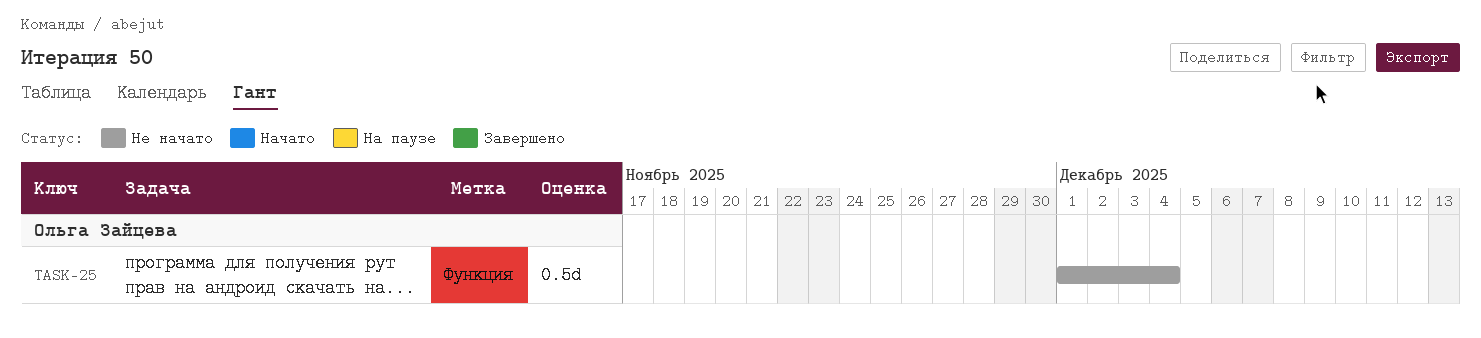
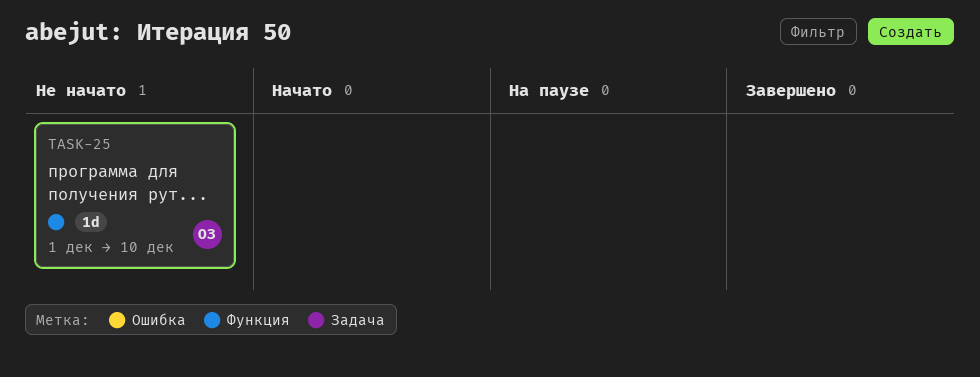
TASK-25, estimate: 0.5d -> 1d
TASK-25, due: Dec 4 -> Dec 10

